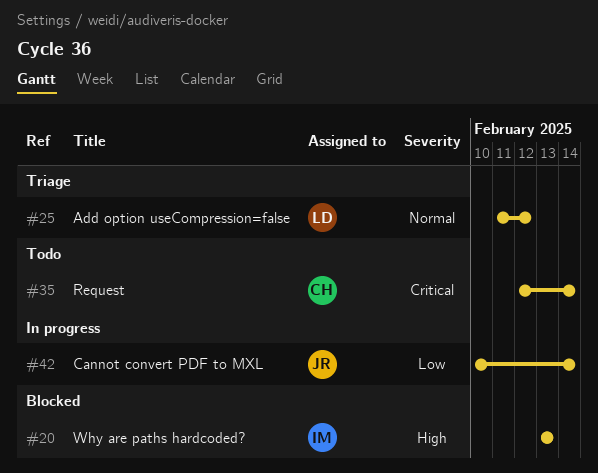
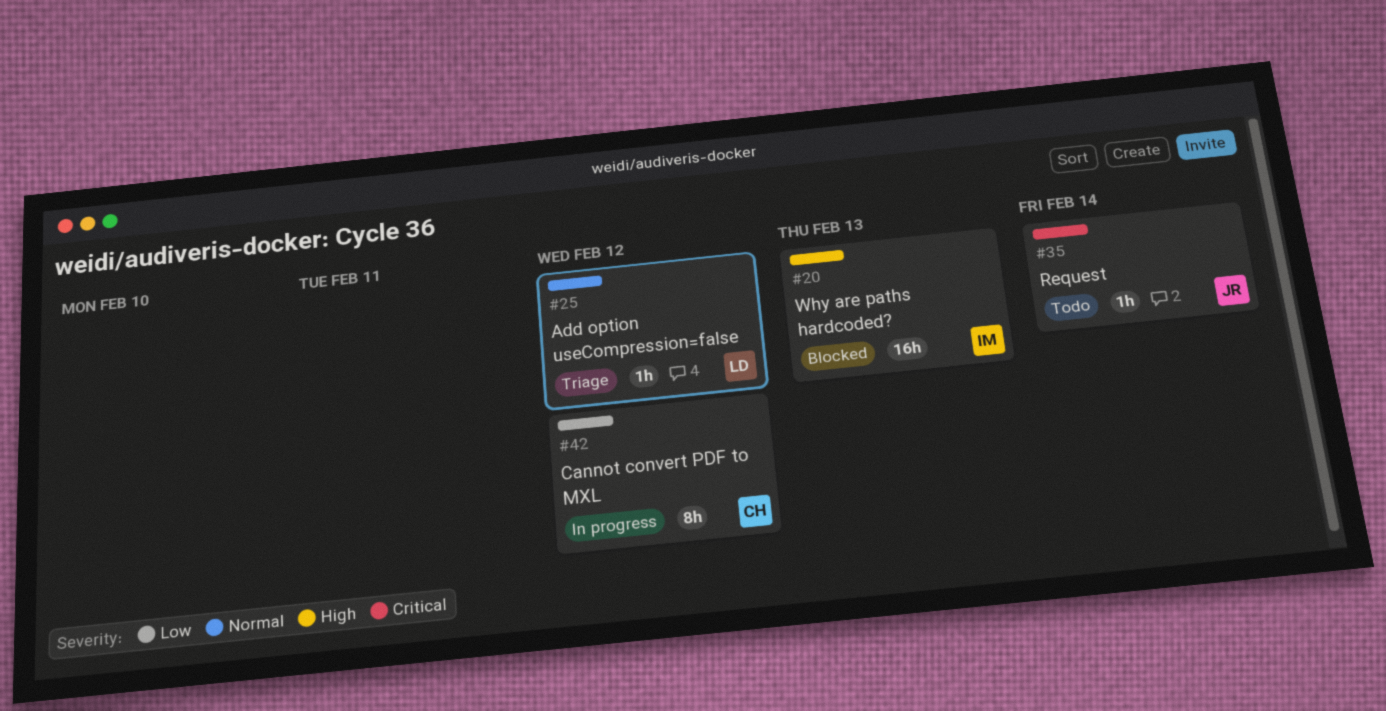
#35, owner: CH -> JR
#42, owner: JR -> CH
#42, due: Feb 14 -> Feb 12

